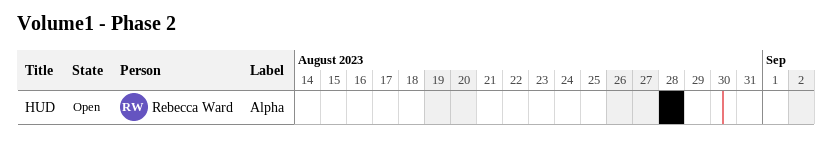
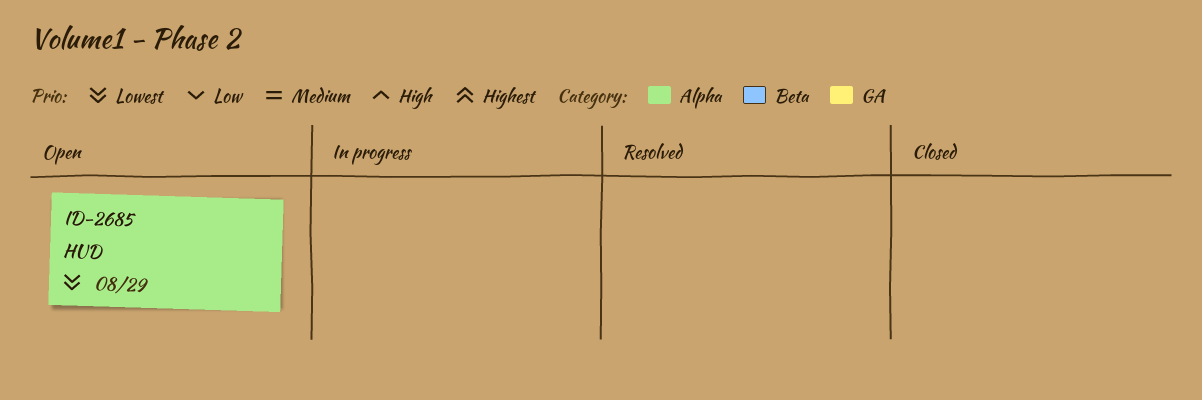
HUD, due: Aug 28 -> Aug 29

